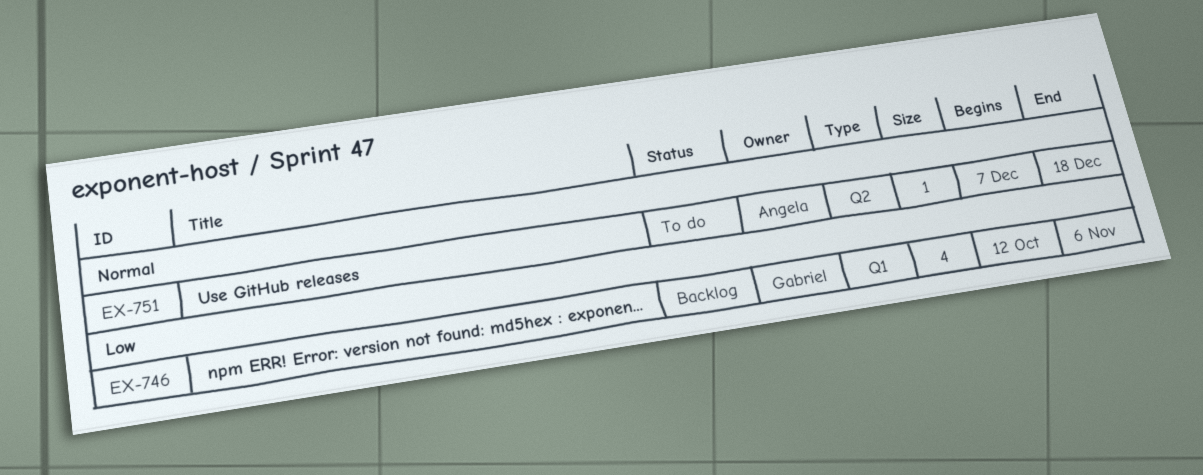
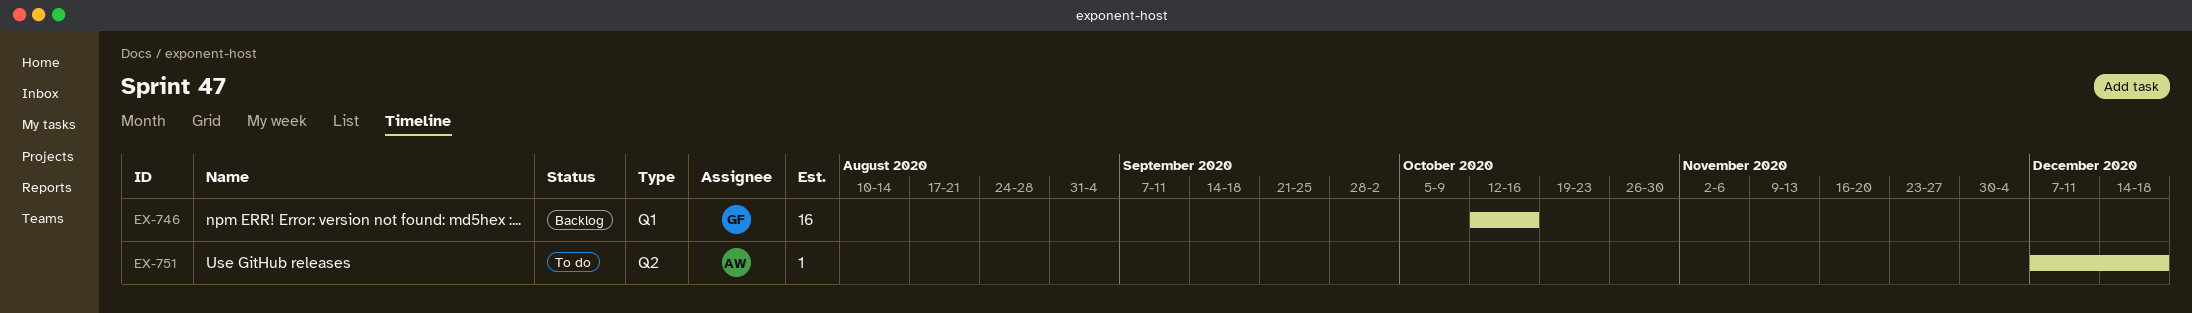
EX-746, estimate: 4 -> 16
EX-746, due: Nov 6 -> Oct 16

